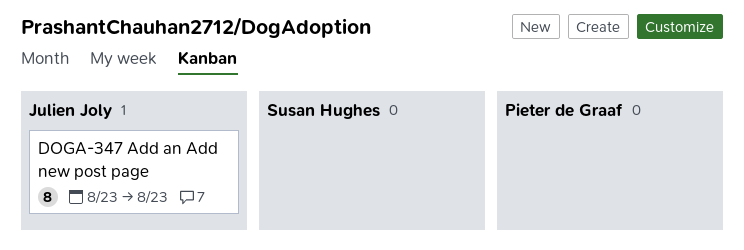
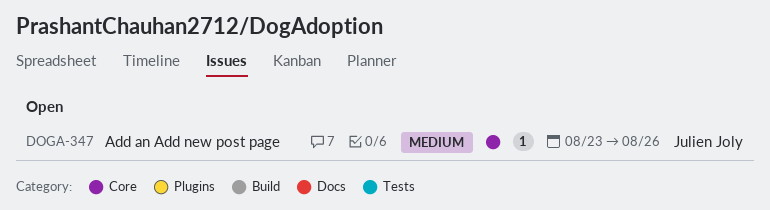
DOGA-347, estimate: 8 -> 1
DOGA-347, due: Aug 23 -> Aug 26

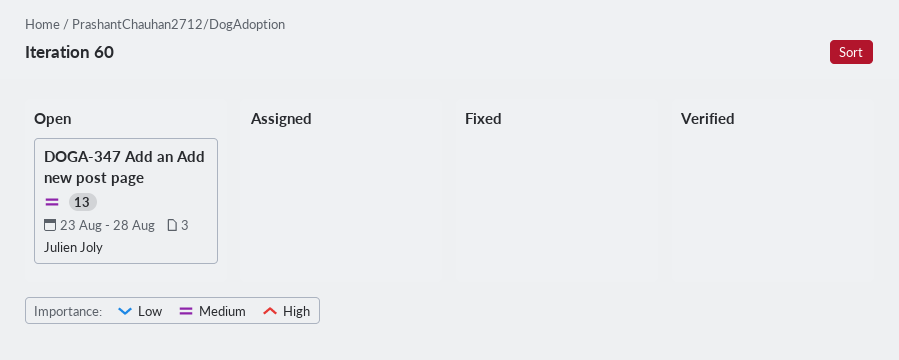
DOGA-347, estimate: 1 -> 13
DOGA-347, due: Aug 26 -> Aug 28

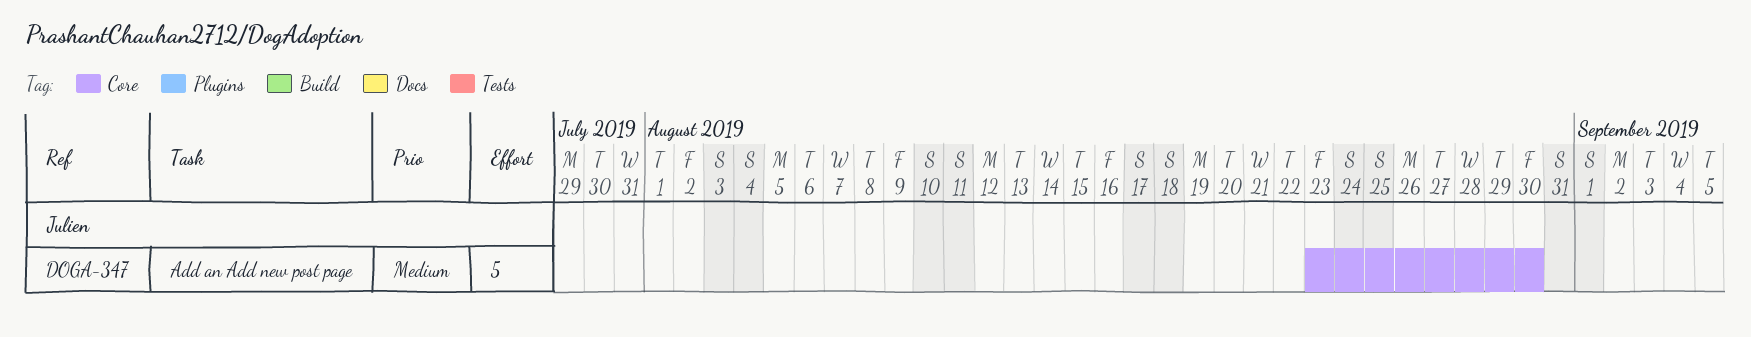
DOGA-347, estimate: 13 -> 5
DOGA-347, due: Aug 28 -> Aug 30

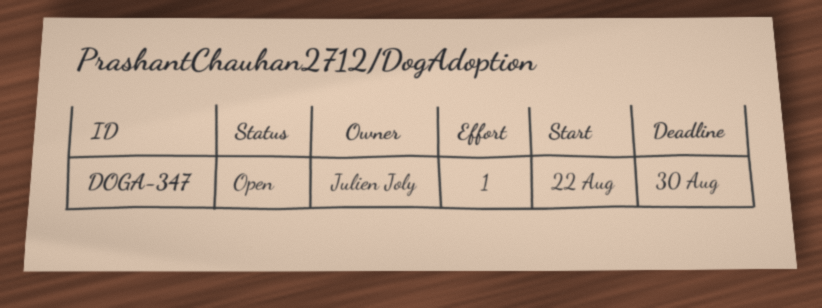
DOGA-347, estimate: 5 -> 1
DOGA-347, start: Aug 23 -> Aug 22

